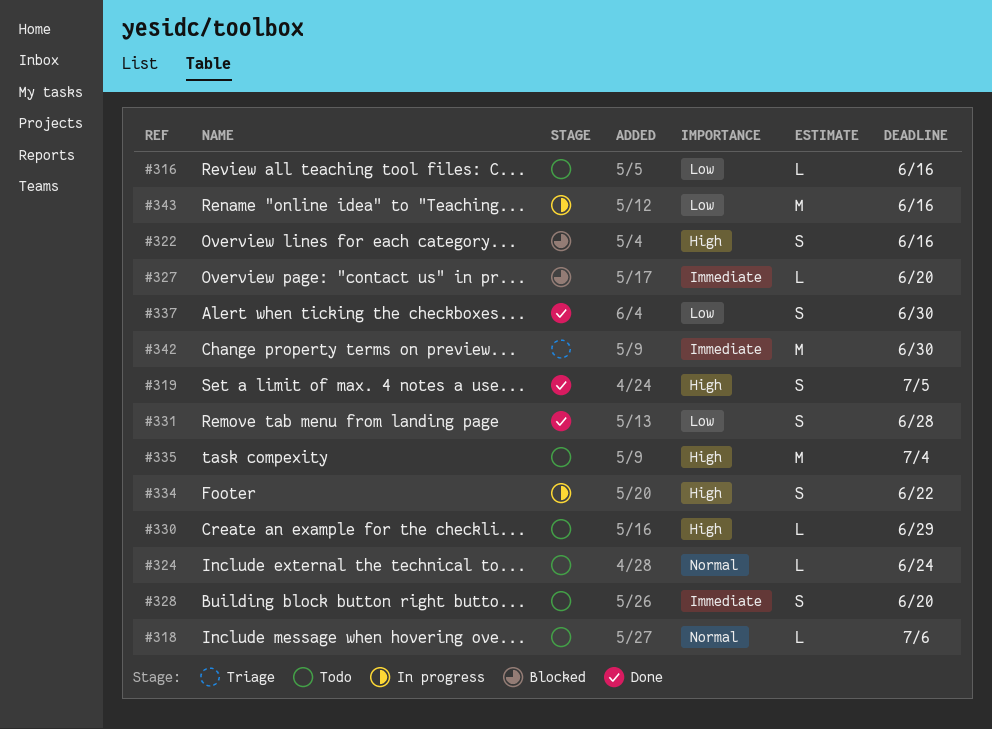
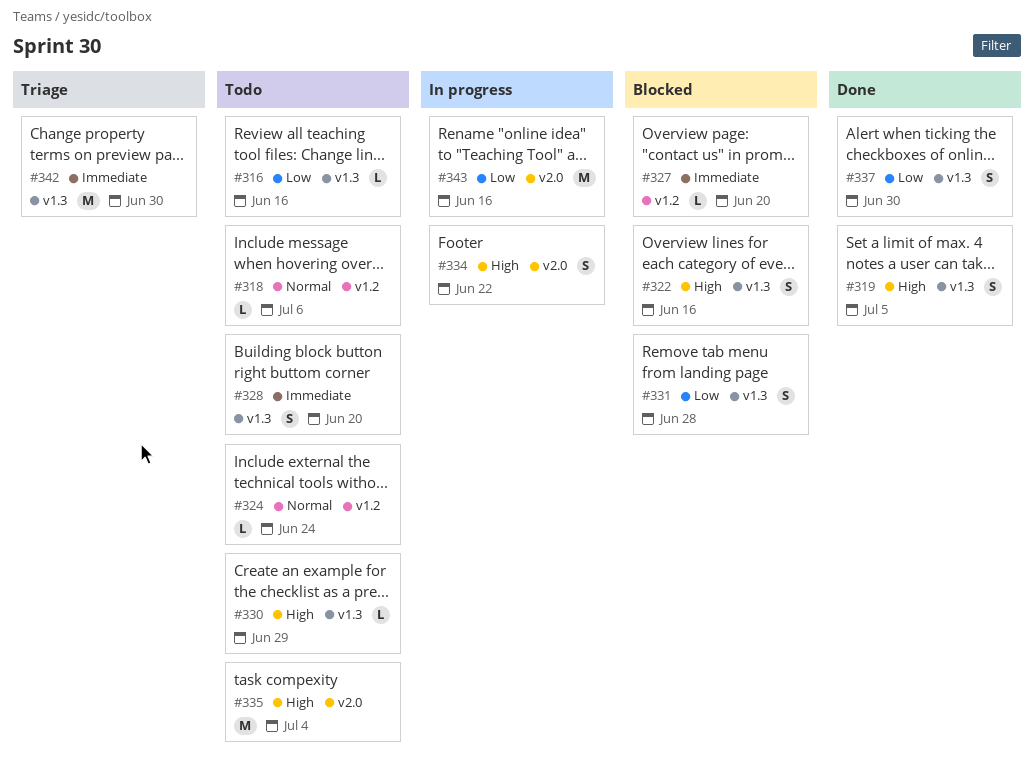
#331, status: Done -> Blocked

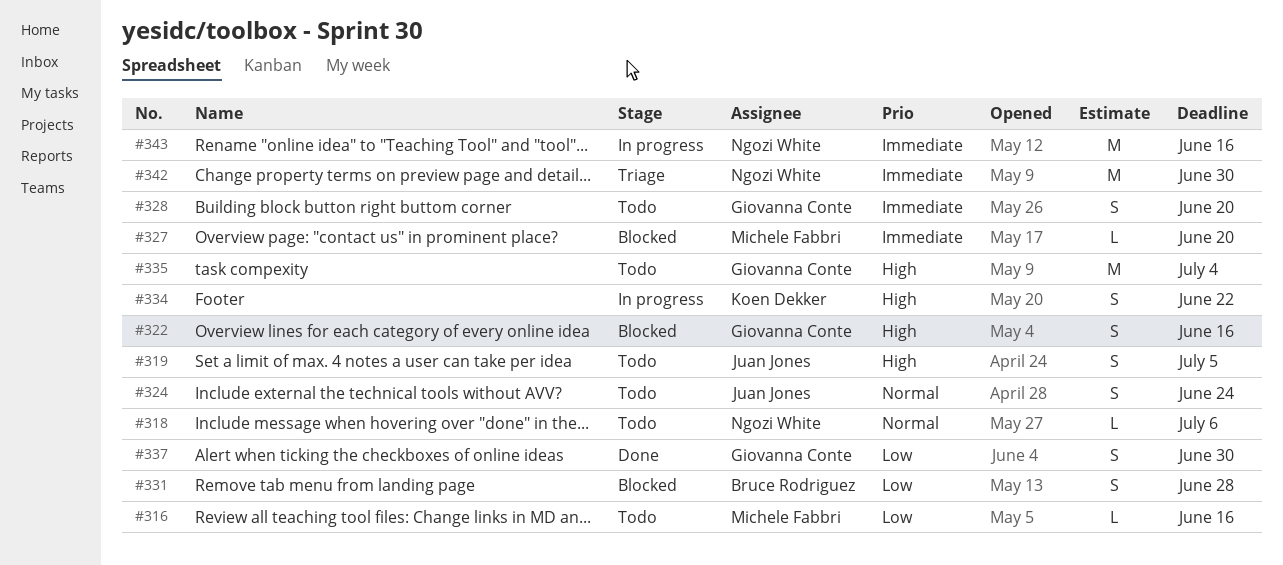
#319, status: Done -> Todo
#324, estimate: L -> S
#330: present -> none
#343, priority: Low -> Immediate

